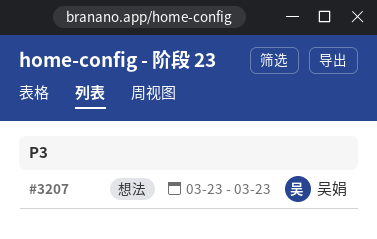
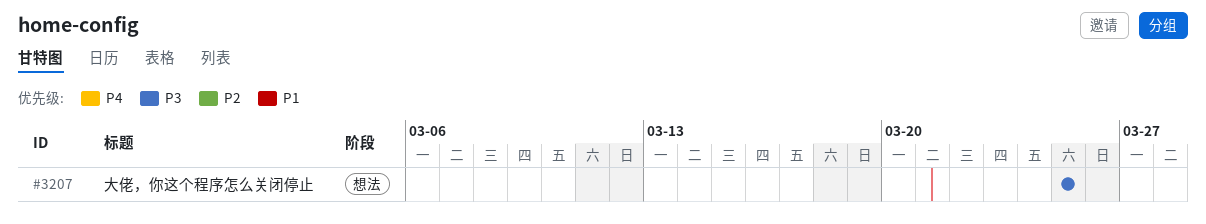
#3207, start: Mar 23 -> Mar 25
#3207, due: Mar 23 -> Mar 25

